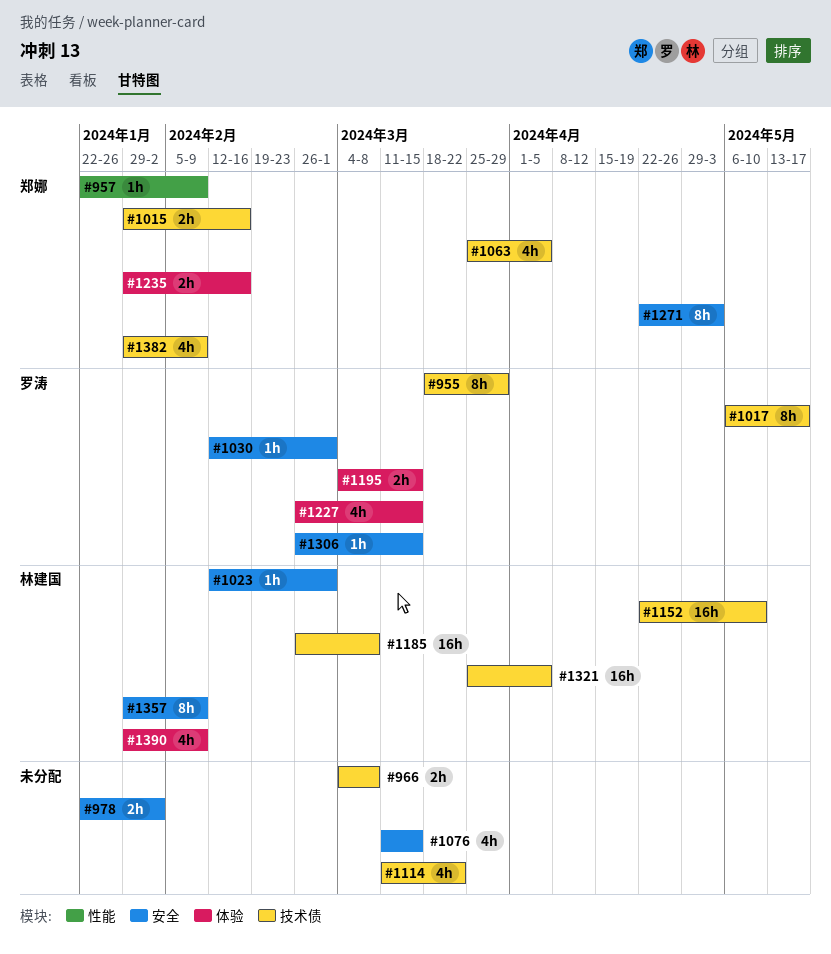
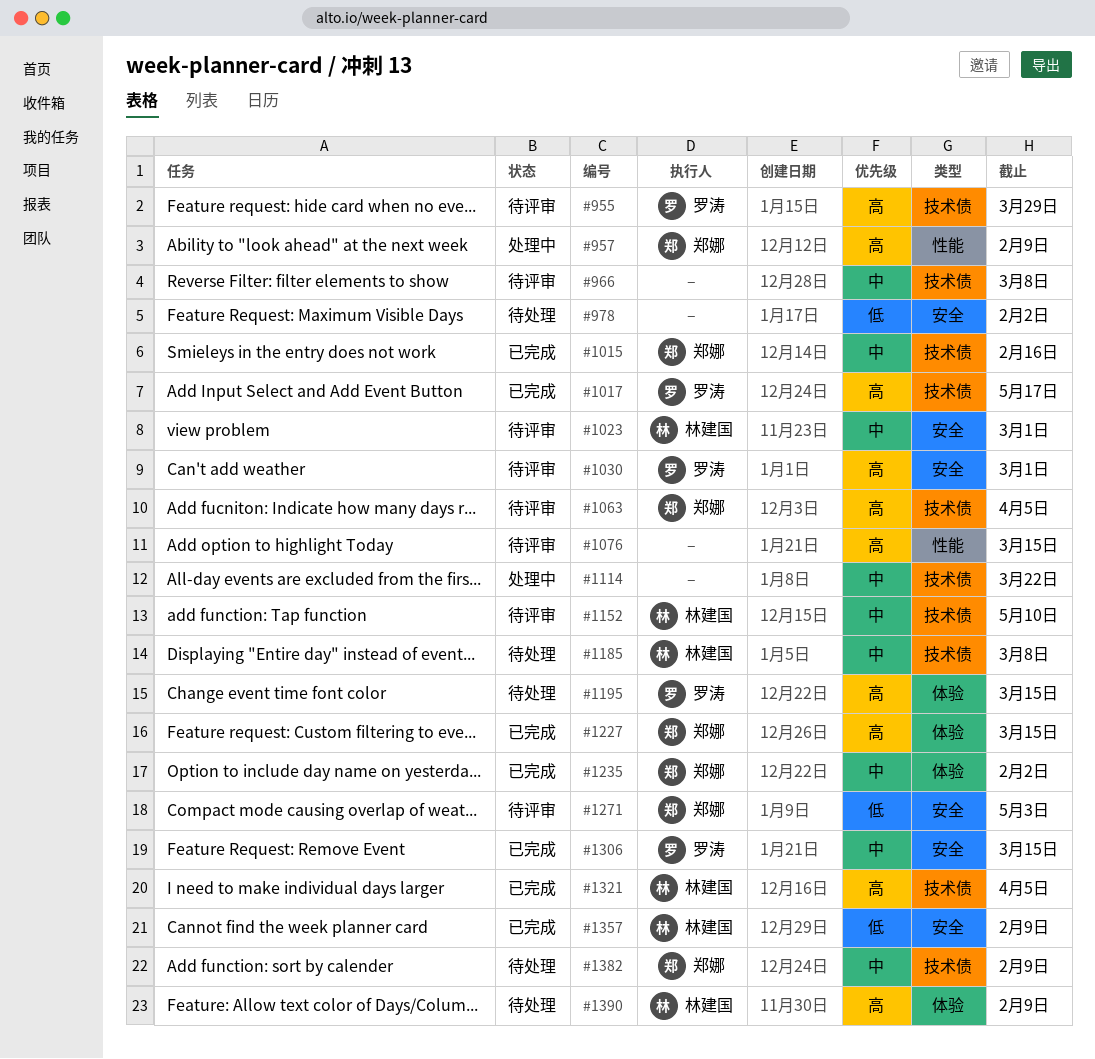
#1076, label: 安全 -> 性能
#1227, owner: 罗涛 -> 郑娜
#1235, due: Feb 16 -> Feb 2

